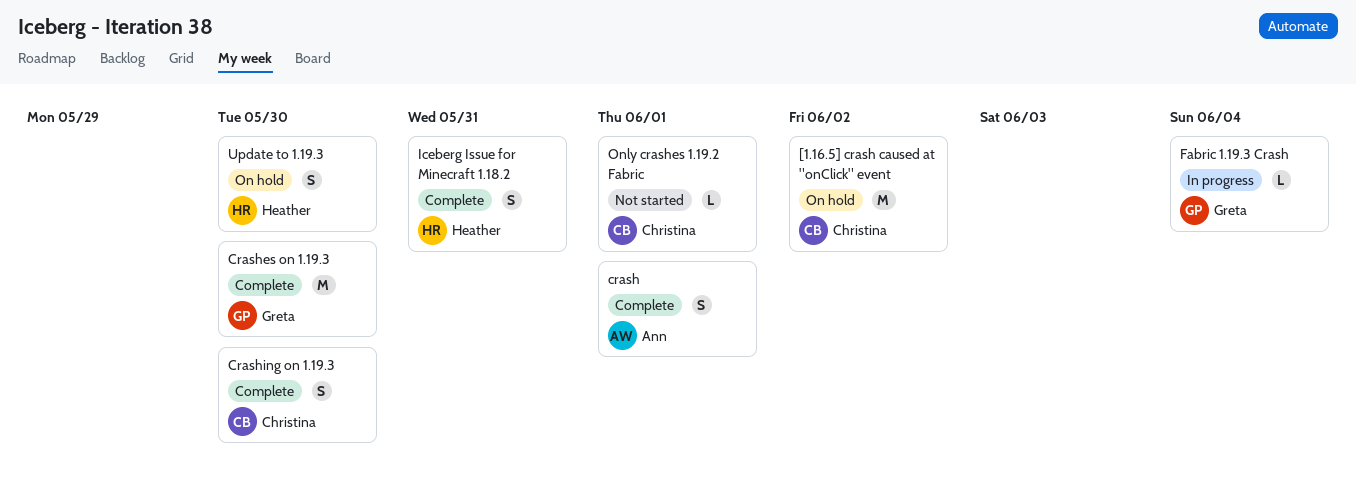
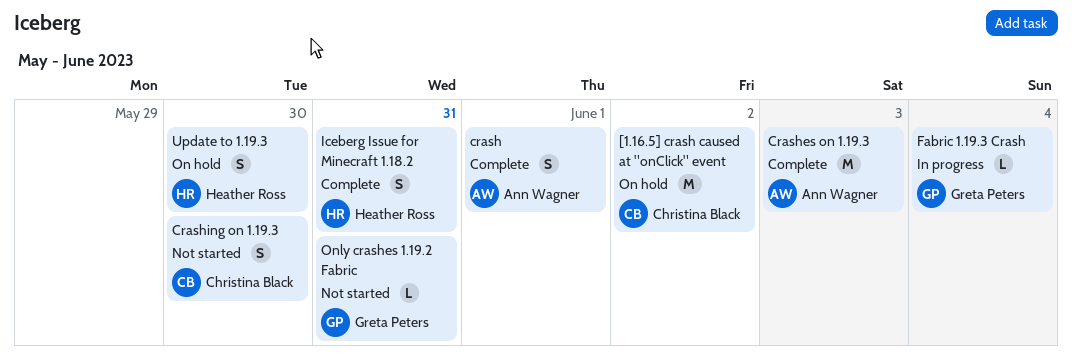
Crashes on 1.19.3, owner: Greta Peters -> Ann Wagner
Crashes on 1.19.3, due: May 30 -> Jun 3
Crashing on 1.19.3, status: Complete -> Not started
Only crashes 1.19.2 Fabric, owner: Christina Black -> Greta Peters
Only crashes 1.19.2 Fabric, due: Jun 1 -> May 31

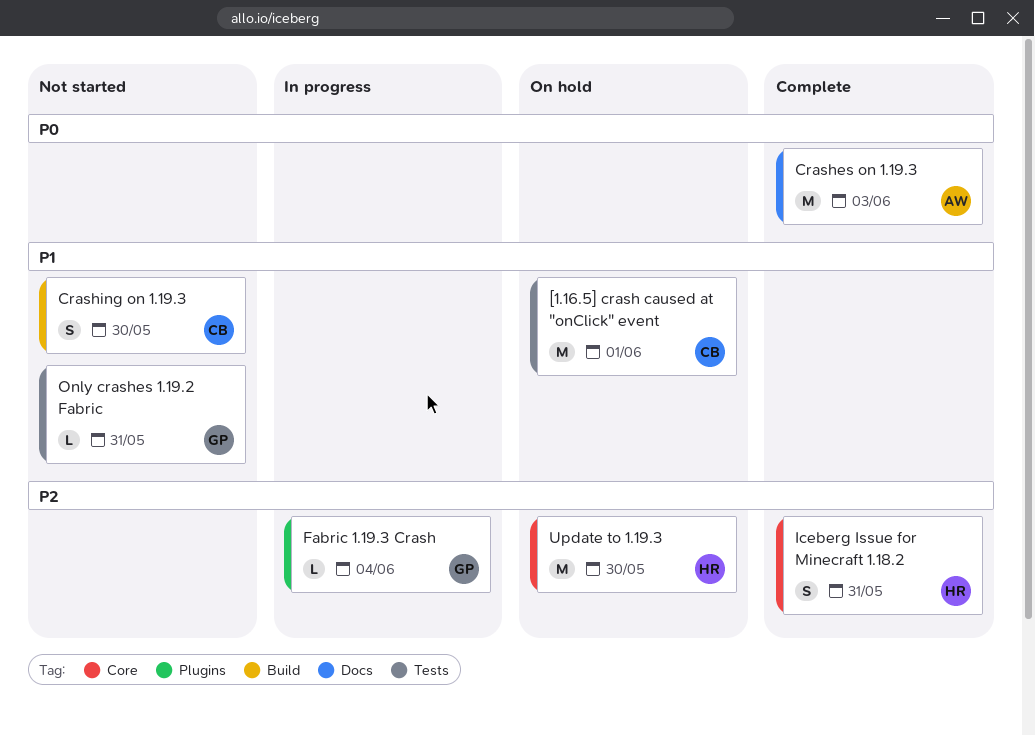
[1.16.5] crash caused at "onClick" event, due: Jun 2 -> Jun 1
crash: present -> none
Update to 1.19.3, estimate: S -> M

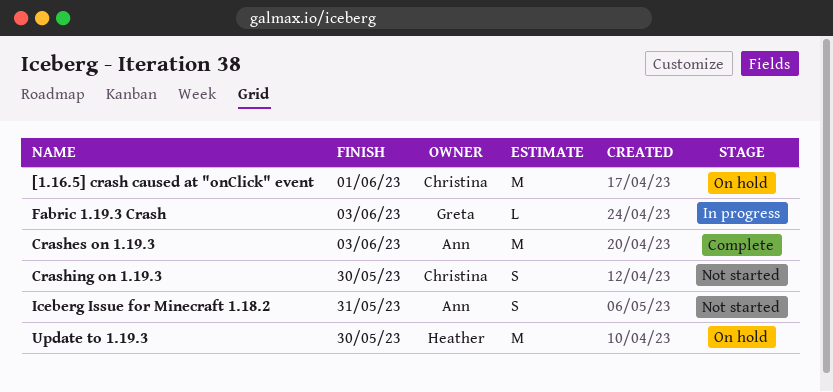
Fabric 1.19.3 Crash, due: Jun 4 -> Jun 3
Iceberg Issue for Minecraft 1.18.2, status: Complete -> Not started
Iceberg Issue for Minecraft 1.18.2, owner: Heather -> Ann
Only crashes 1.19.2 Fabric: present -> none

